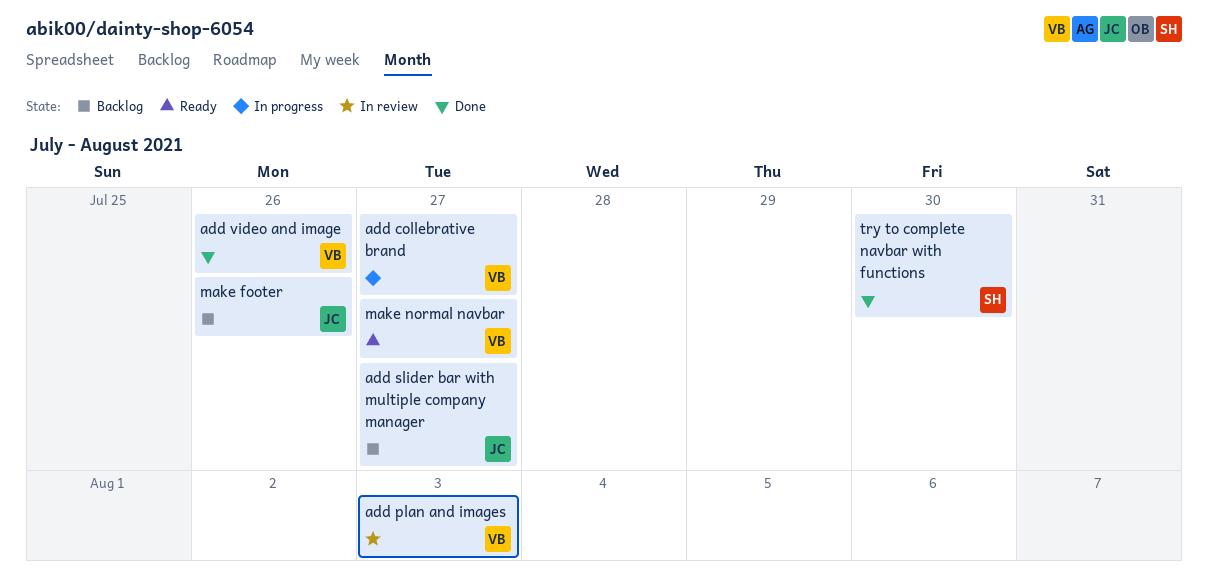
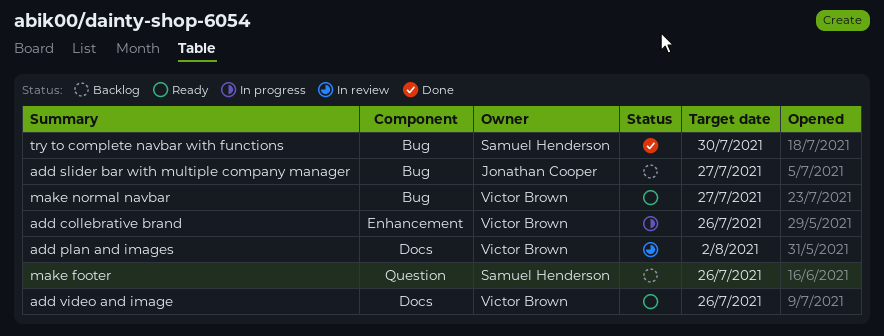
add collebrative brand, due: Jul 27 -> Jul 26
add plan and images, due: Aug 3 -> Aug 2
add video and image, status: Done -> Ready
make footer, owner: Jonathan Cooper -> Samuel Henderson

